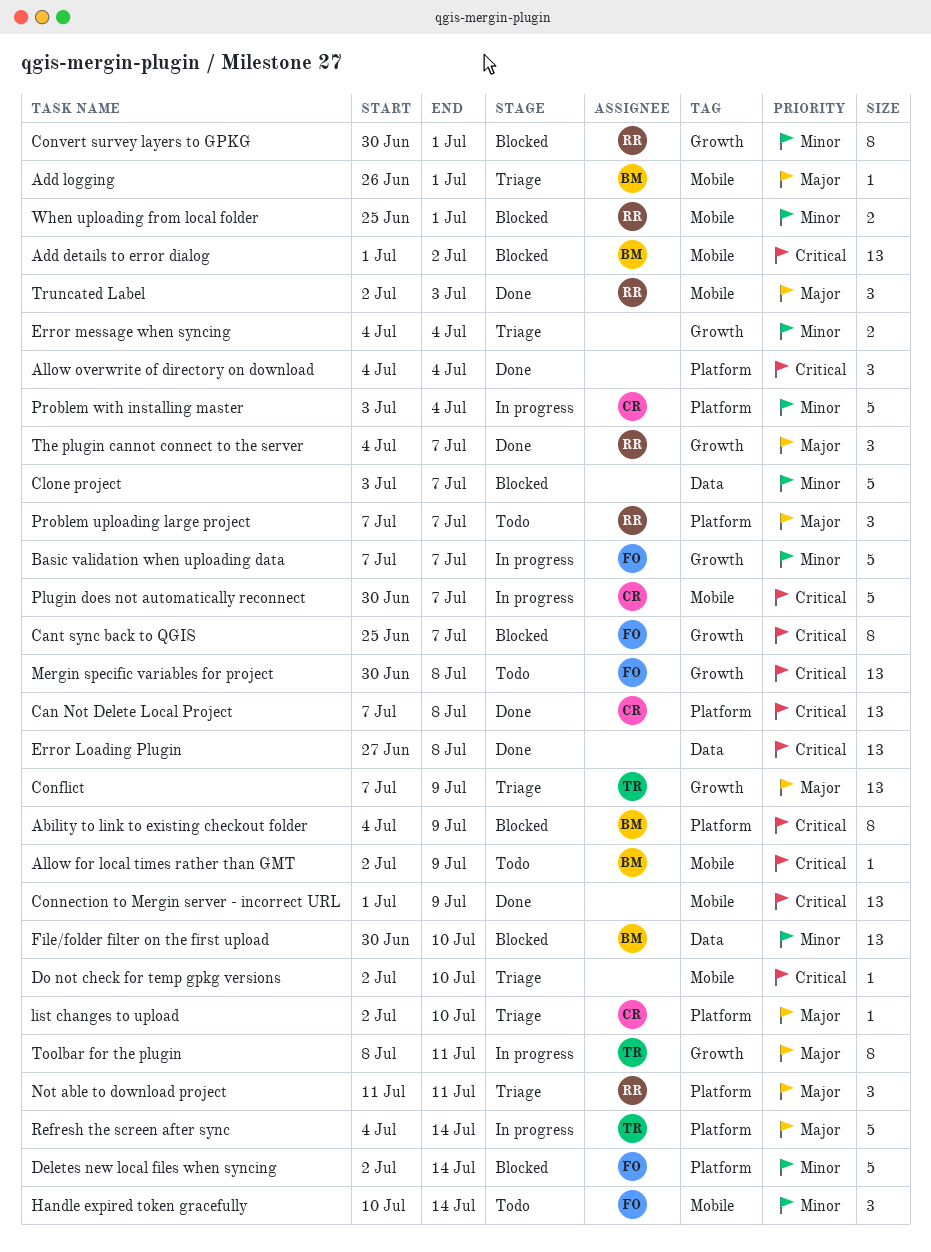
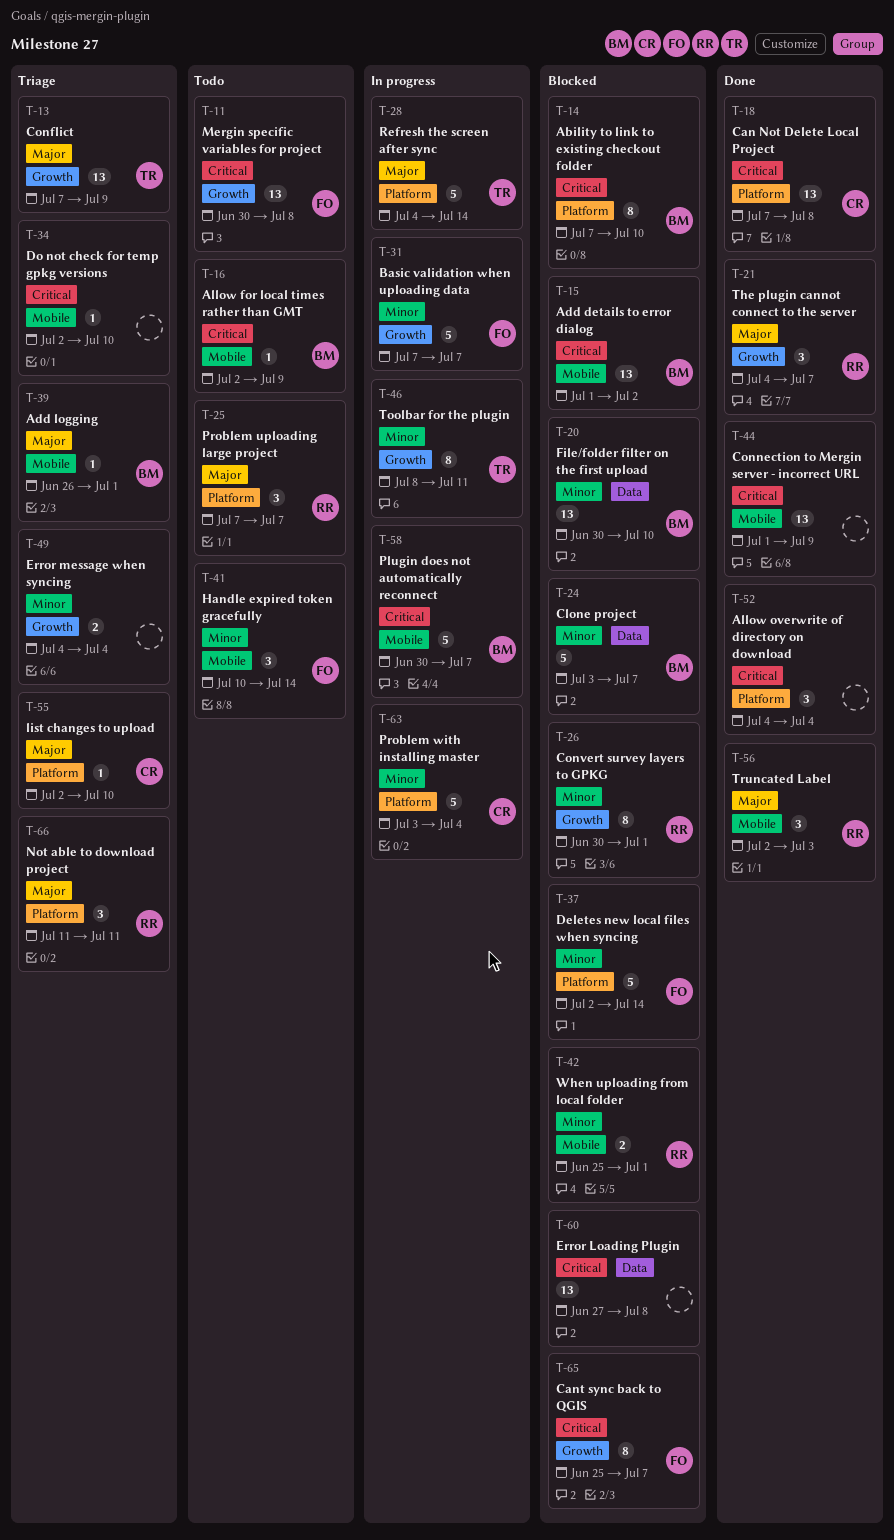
Ability to link to existing checkout folder, start: Jul 4 -> Jul 7
Ability to link to existing checkout folder, due: Jul 9 -> Jul 10
Clone project, owner: none -> BM
Error Loading Plugin, status: Done -> Blocked
Plugin does not automatically reconnect, owner: CR -> BM
Toolbar for the plugin, priority: Major -> Minor

